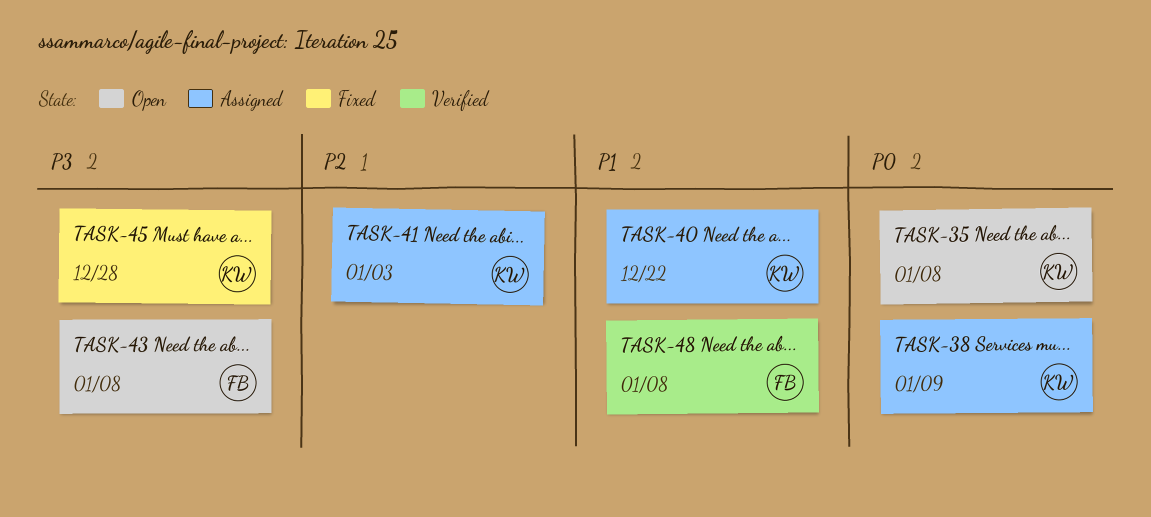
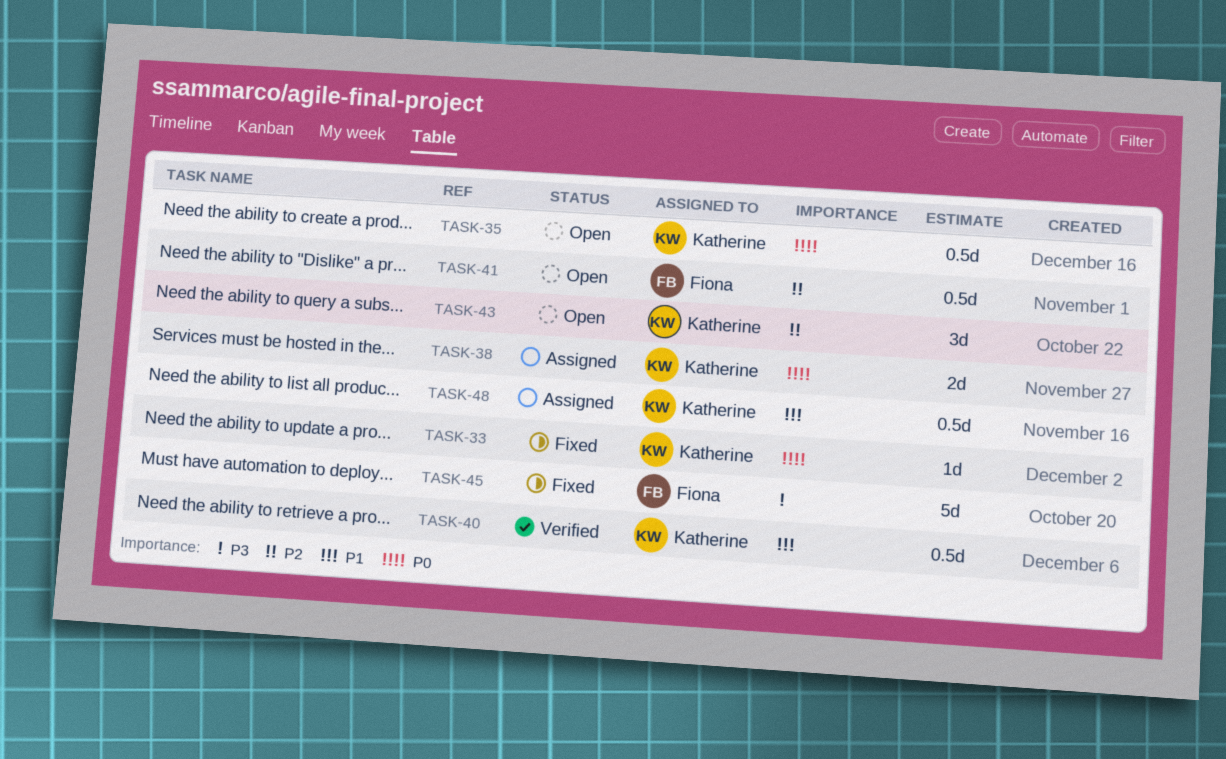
TASK-33: none -> present
TASK-40, status: Assigned -> Verified
TASK-41, status: Assigned -> Open
TASK-41, owner: Katherine -> Fiona
TASK-43, owner: Fiona -> Katherine
TASK-43, priority: P3 -> P2
TASK-45, owner: Katherine -> Fiona
TASK-48, status: Verified -> Assigned
TASK-48, owner: Fiona -> Katherine

